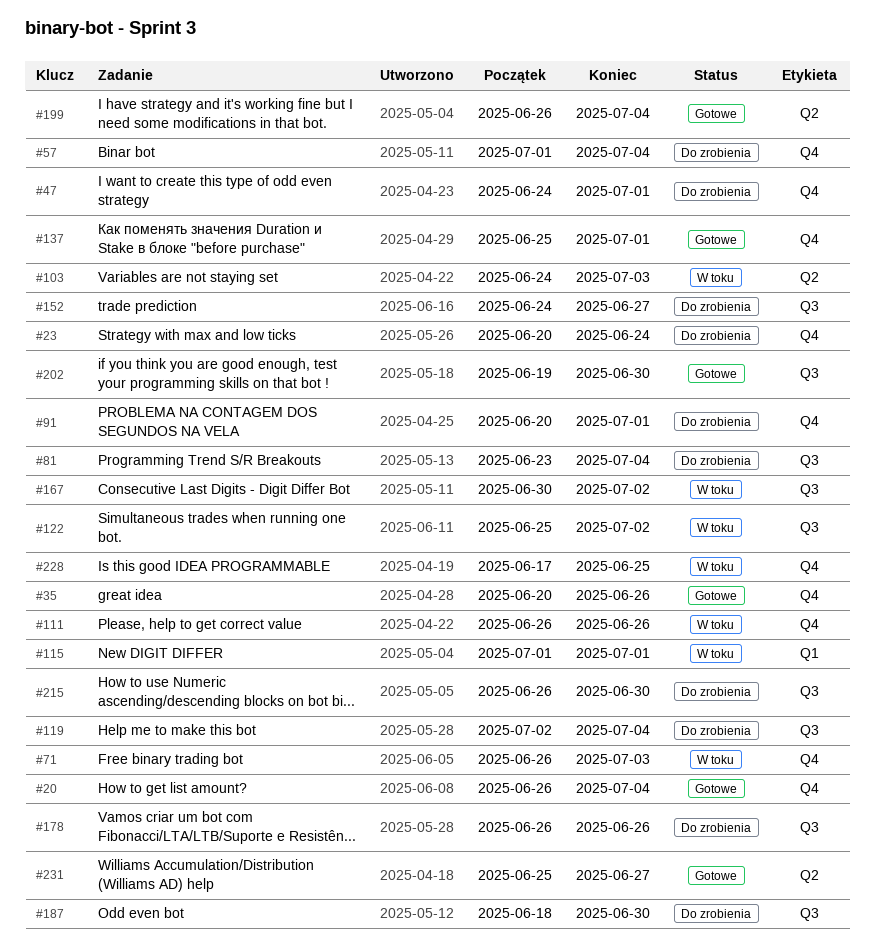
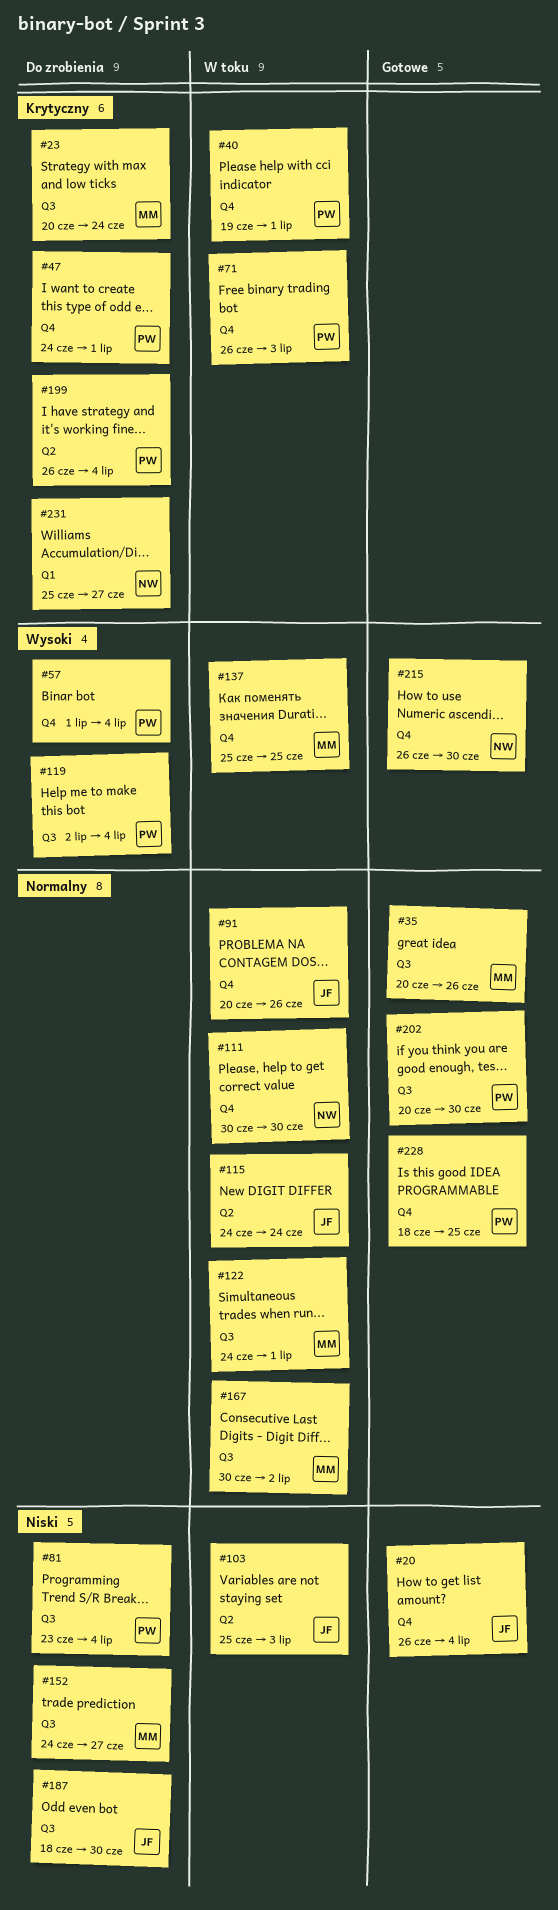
#23, label: Q4 -> Q3
#35, label: Q4 -> Q3
#40: none -> present
#91, status: Do zrobienia -> W toku
#91, due: Jul 1 -> Jun 26
#103, start: Jun 24 -> Jun 25
#111, start: Jun 26 -> Jun 30
#111, due: Jun 26 -> Jun 30
#115, label: Q1 -> Q2
#115, start: Jul 1 -> Jun 24
#115, due: Jul 1 -> Jun 24
#122, start: Jun 25 -> Jun 24
#122, due: Jul 2 -> Jul 1
#137, status: Gotowe -> W toku
#137, due: Jul 1 -> Jun 25
#178: present -> none
#199, status: Gotowe -> Do zrobienia
#202, start: Jun 19 -> Jun 20
#215, status: Do zrobienia -> Gotowe
#215, label: Q3 -> Q4
#228, status: W toku -> Gotowe
#228, start: Jun 17 -> Jun 18
#231, status: Gotowe -> Do zrobienia
#231, label: Q2 -> Q1

